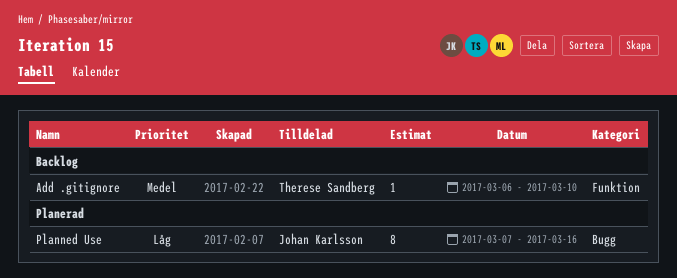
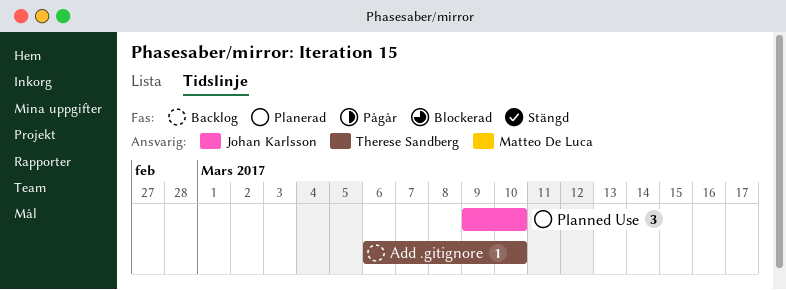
Planned Use, estimate: 8 -> 3
Planned Use, start: Mar 7 -> Mar 9
Planned Use, due: Mar 16 -> Mar 10

